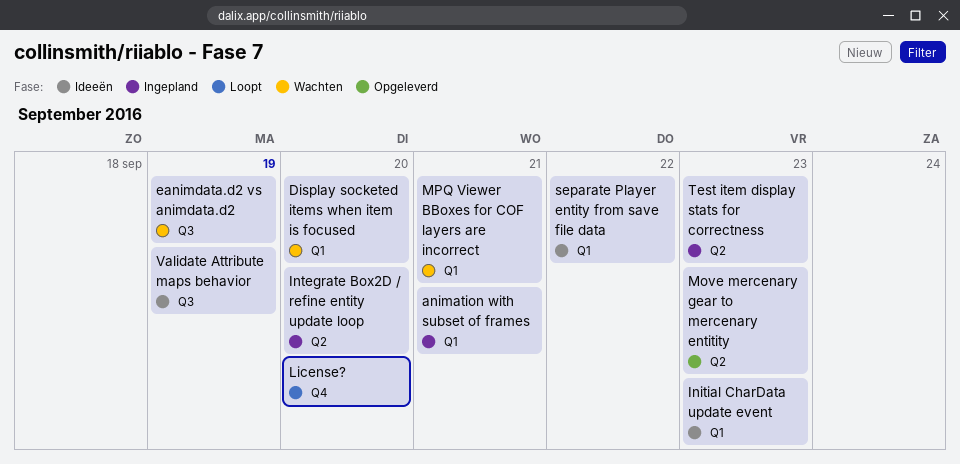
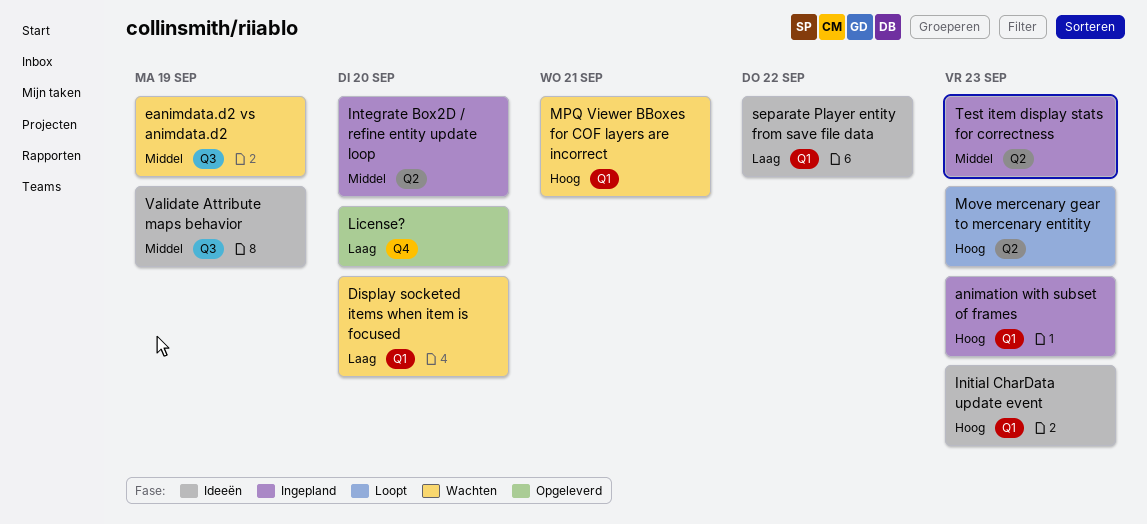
animation with subset of frames, due: Sep 21 -> Sep 23
License?, status: Loopt -> Opgeleverd
Move mercenary gear to mercenary entitity, status: Opgeleverd -> Loopt

